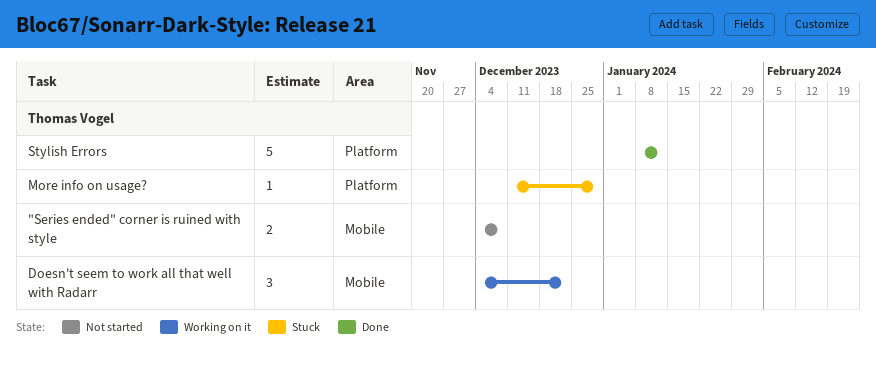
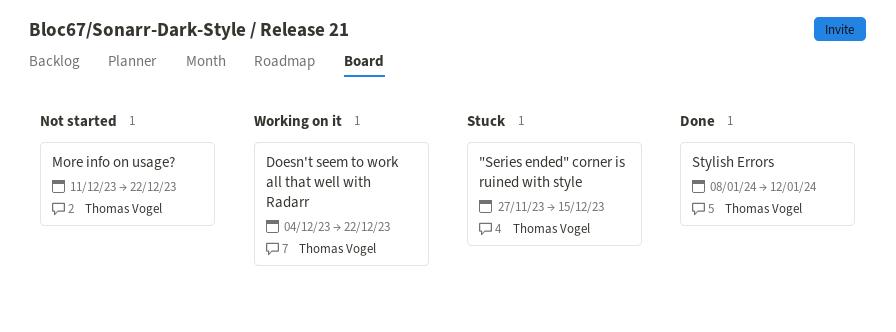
"Series ended" corner is ruined with style, status: Not started -> Stuck
"Series ended" corner is ruined with style, start: Dec 4 -> Nov 27
"Series ended" corner is ruined with style, due: Dec 8 -> Dec 15
More info on usage?, status: Stuck -> Not started
More info on usage?, due: Dec 29 -> Dec 22

